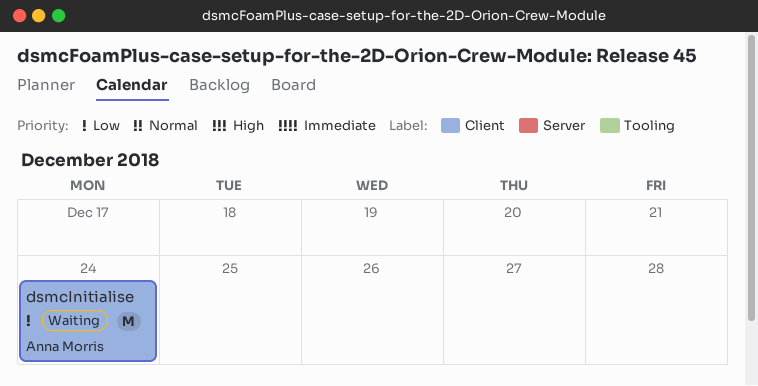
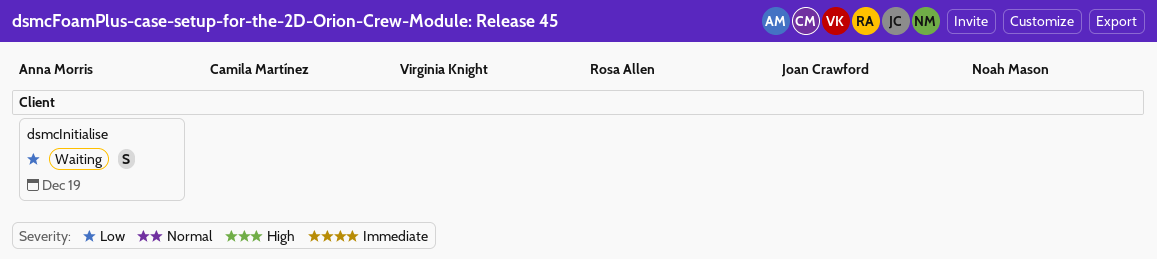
dsmcInitialise, estimate: M -> S
dsmcInitialise, due: Dec 24 -> Dec 19

